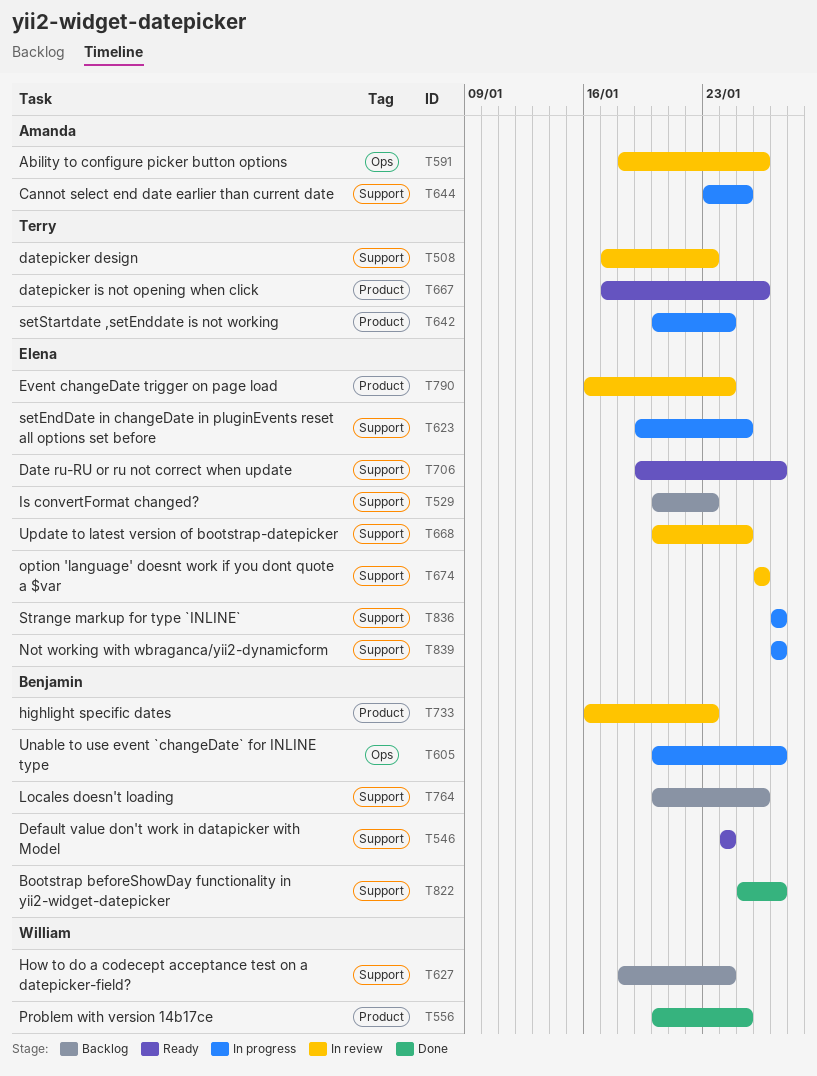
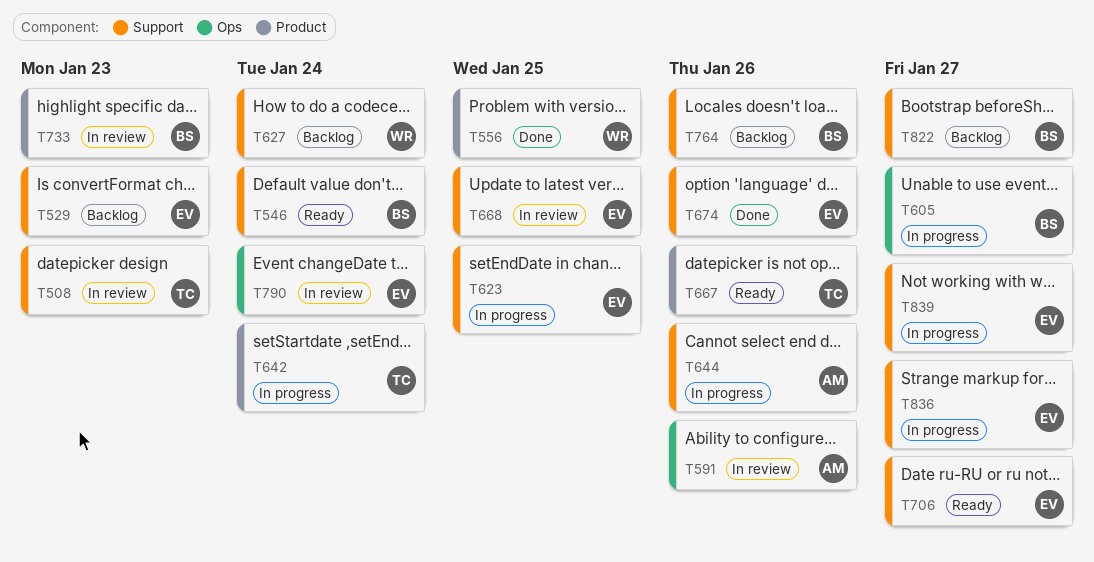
T644, due: Jan 25 -> Jan 26
T674, status: In review -> Done
T790, label: Product -> Ops
T822, status: Done -> Backlog

